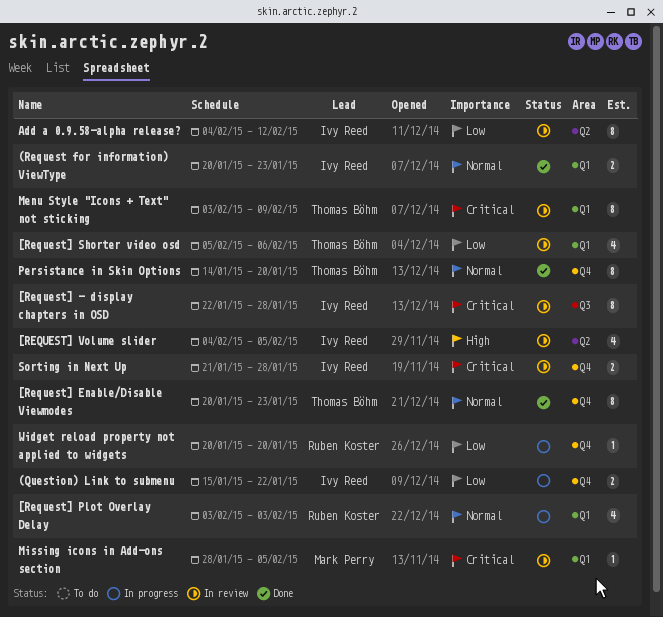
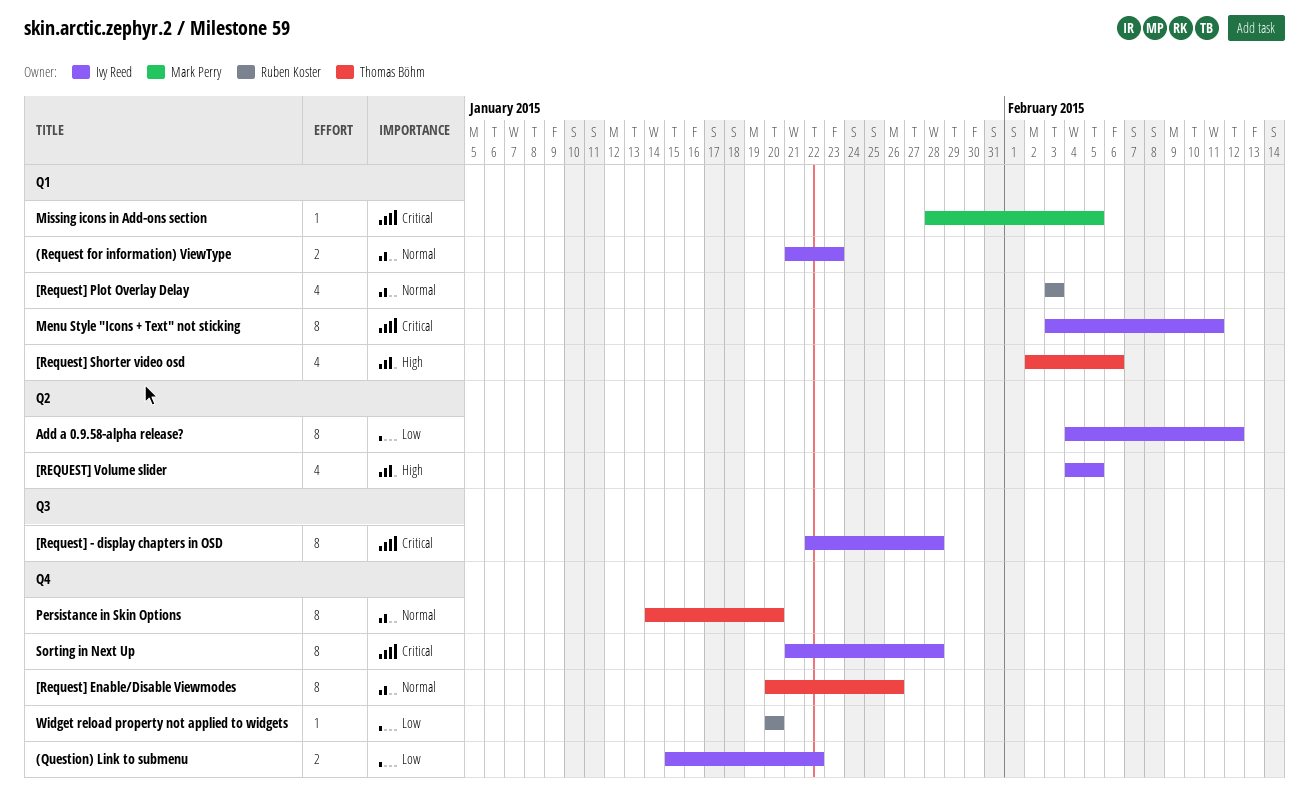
(Request for information) ViewType, start: Jan 20 -> Jan 21
[Request] Enable/Disable Viewmodes, due: Jan 23 -> Jan 26
[Request] Shorter video osd, priority: Low -> High
[Request] Shorter video osd, start: Feb 5 -> Feb 2
Menu Style "Icons + Text" not sticking, owner: Thomas Böhm -> Ivy Reed
Menu Style "Icons + Text" not sticking, due: Feb 9 -> Feb 11
Sorting in Next Up, estimate: 2 -> 8

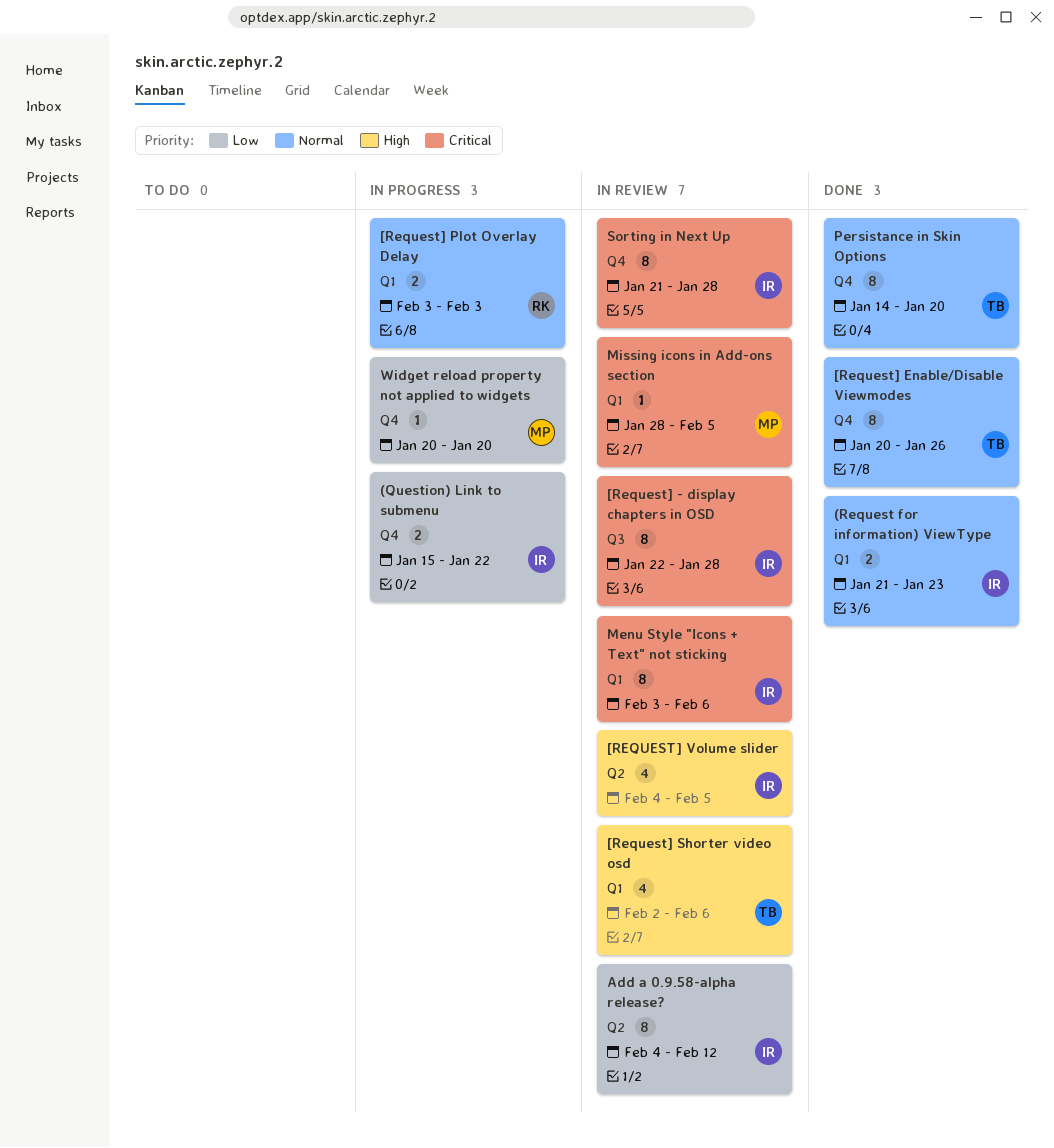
[Request] Plot Overlay Delay, estimate: 4 -> 2
Menu Style "Icons + Text" not sticking, due: Feb 11 -> Feb 6
Widget reload property not applied to widgets, owner: Ruben Koster -> Mark Perry

